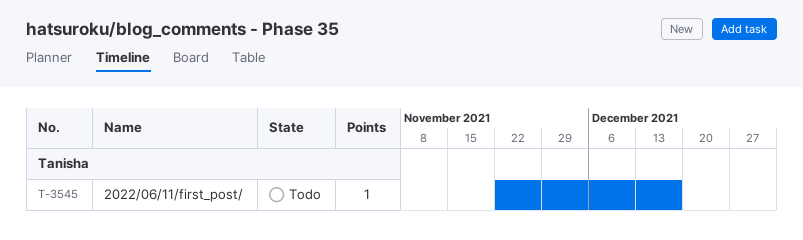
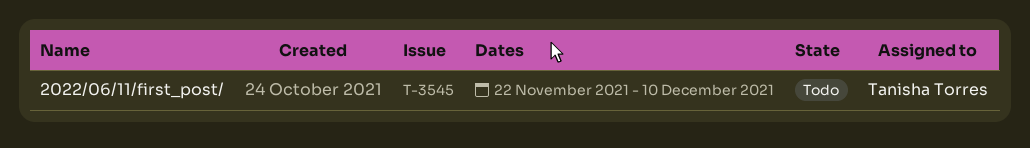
T-3545, due: Dec 17 -> Dec 10

